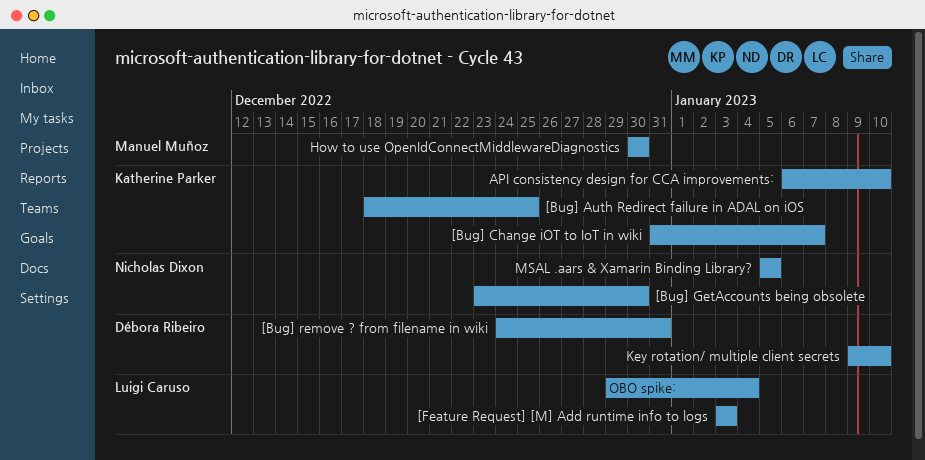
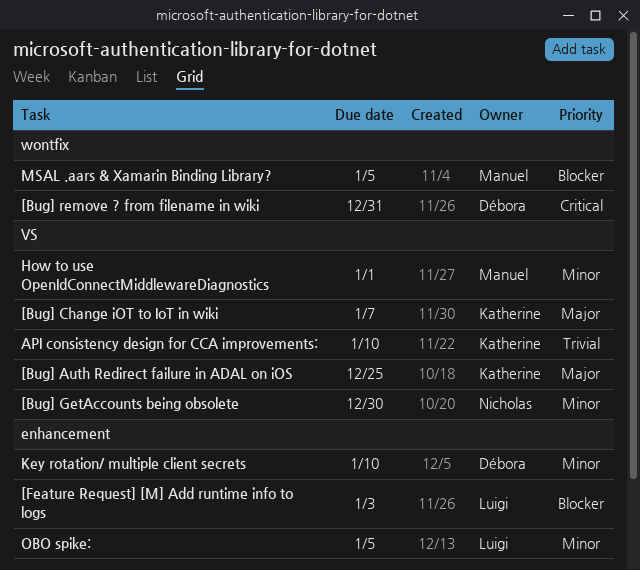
How to use OpenIdConnectMiddlewareDiagnostics, due: Dec 30 -> Jan 1
MSAL .aars & Xamarin Binding Library?, owner: Nicholas Dixon -> Manuel Muñoz
OBO spike:, due: Jan 4 -> Jan 5

